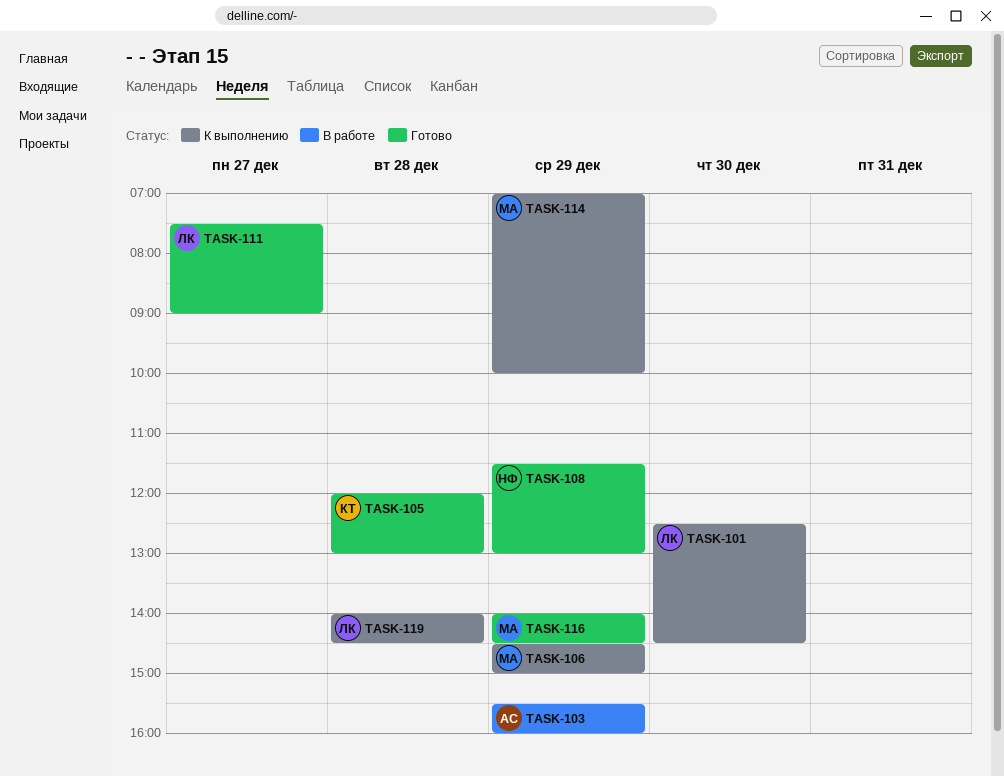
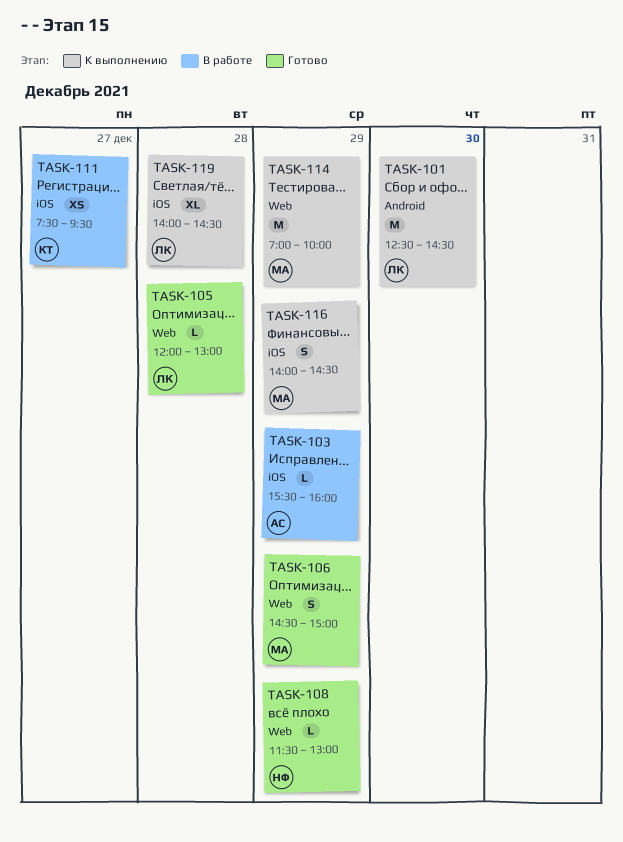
TASK-105, owner: КТ -> ЛК
TASK-106, status: К выполнению -> Готово
TASK-111, status: Готово -> В работе
TASK-111, owner: ЛК -> КТ
TASK-111, ends: 09:00 -> 09:30
TASK-116, status: Готово -> К выполнению

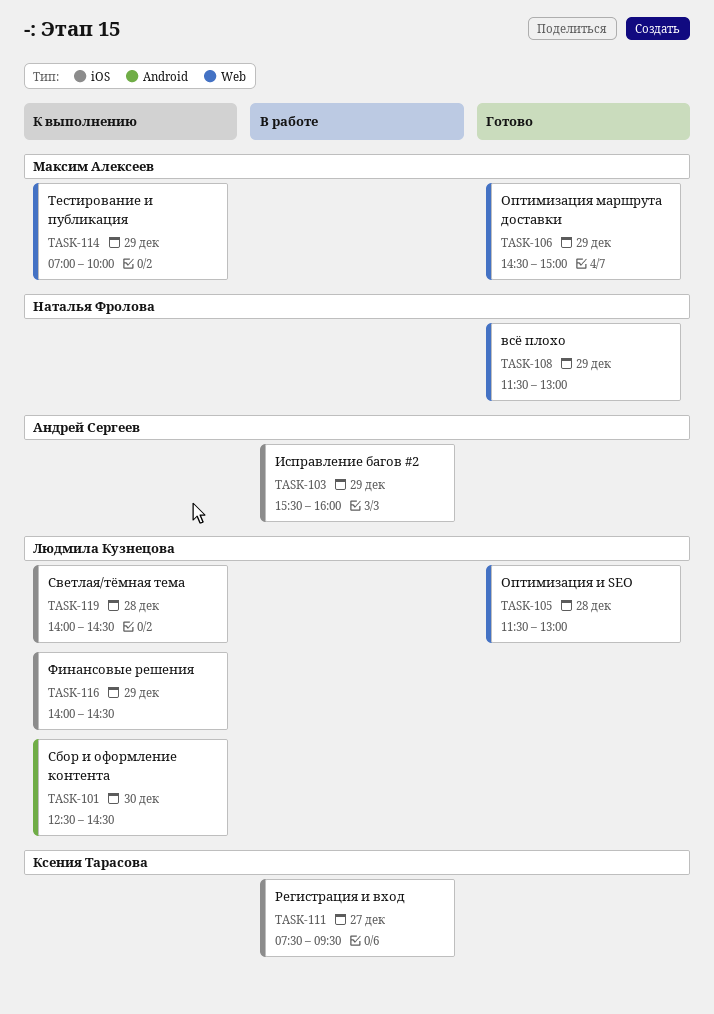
TASK-105, begins: 12:00 -> 11:30
TASK-116, owner: Максим Алексеев -> Людмила Кузнецова

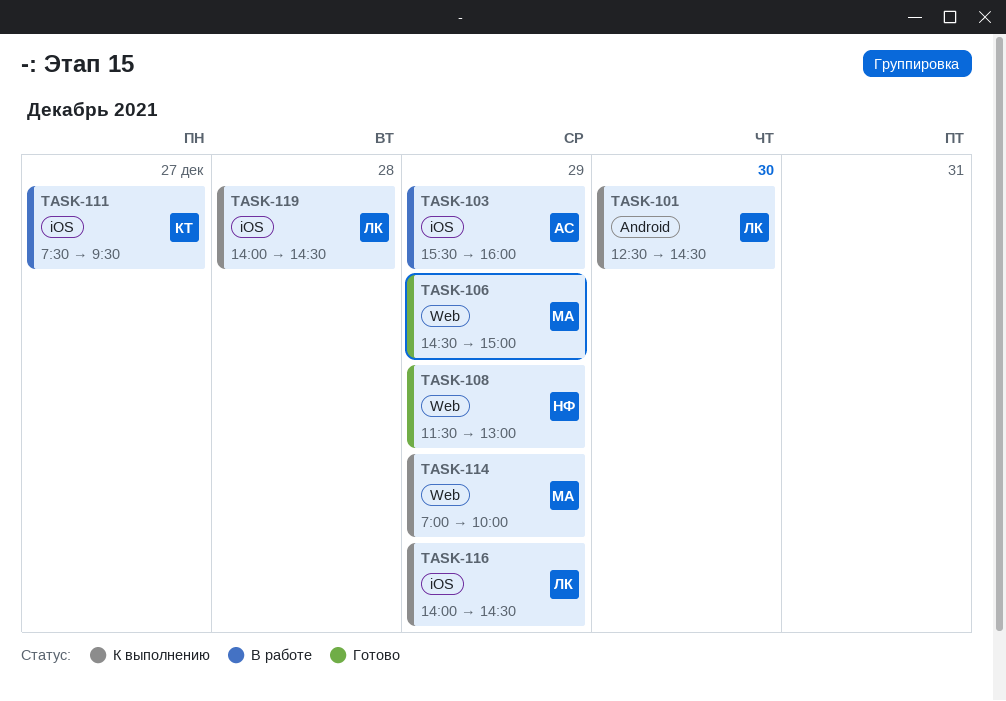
TASK-105: present -> none

